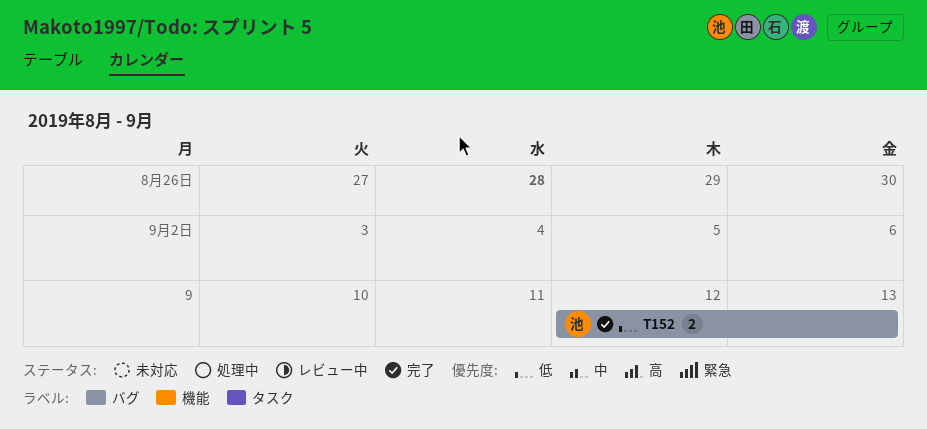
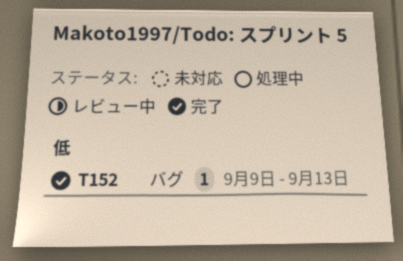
T152, estimate: 2 -> 1
T152, start: Sep 12 -> Sep 9

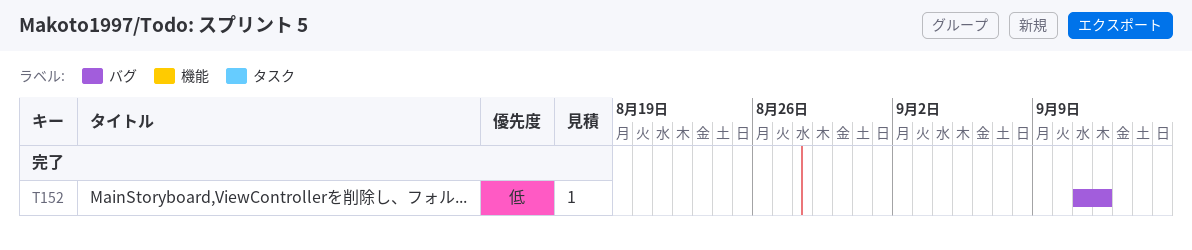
T152, start: Sep 9 -> Sep 11
T152, due: Sep 13 -> Sep 12

